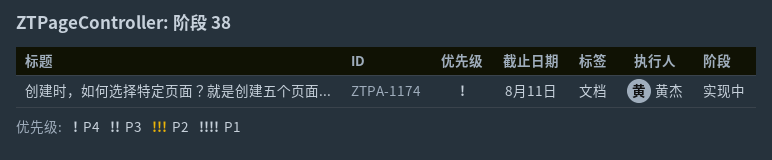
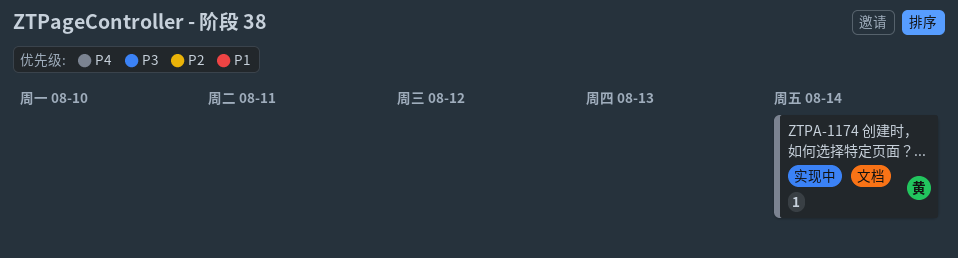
ZTPA-1174, due: Aug 11 -> Aug 14

